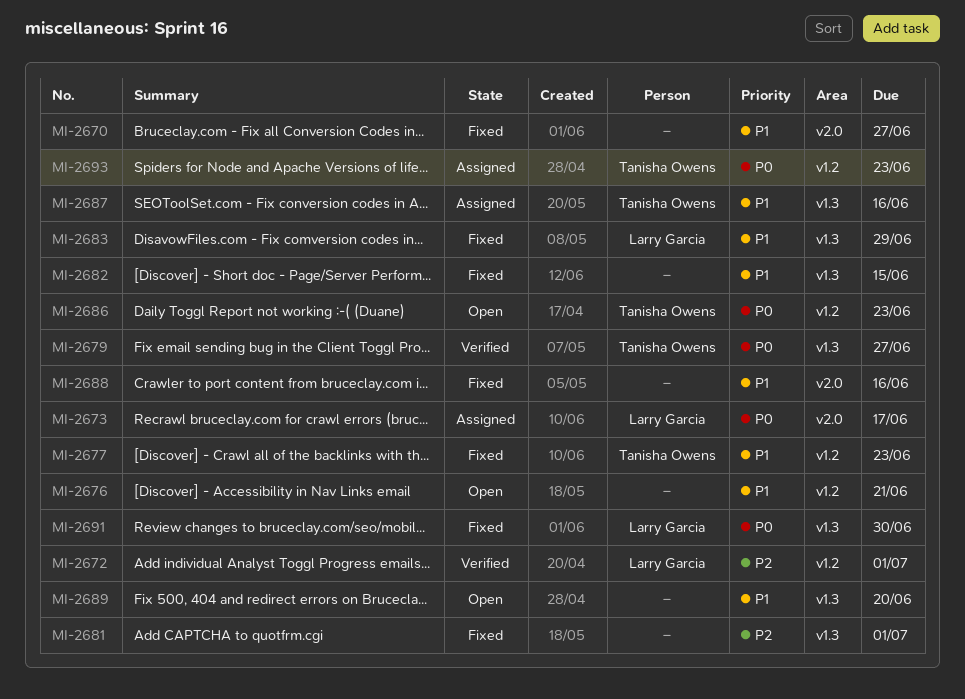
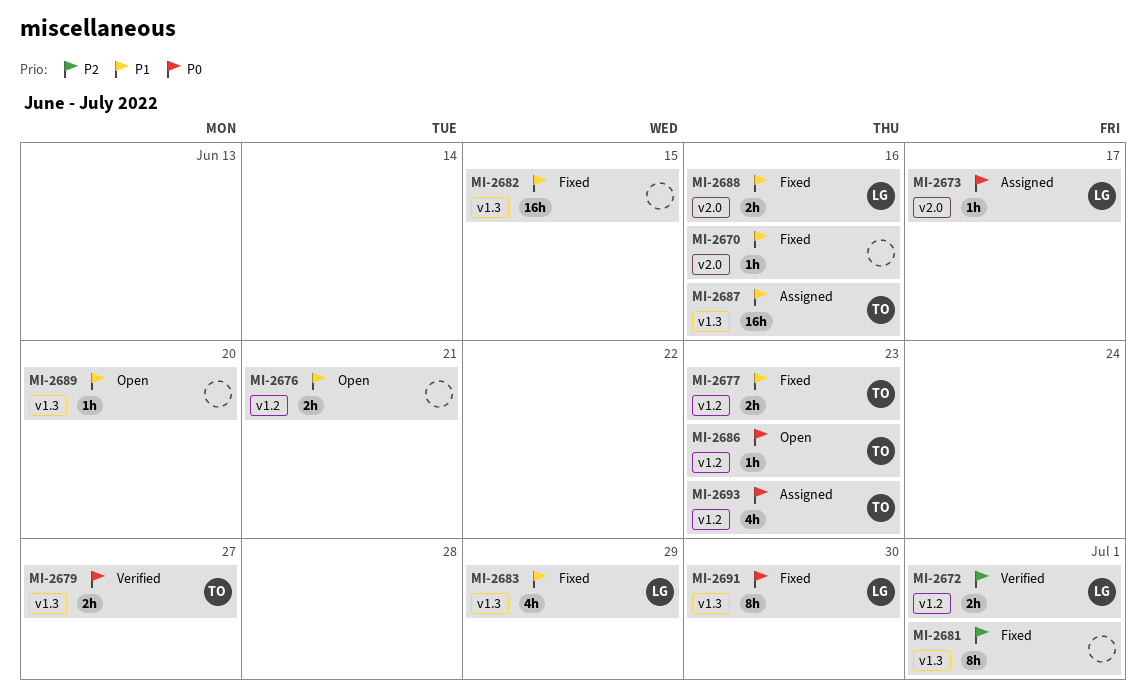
MI-2670, due: Jun 27 -> Jun 16
MI-2688, owner: none -> Larry Garcia

